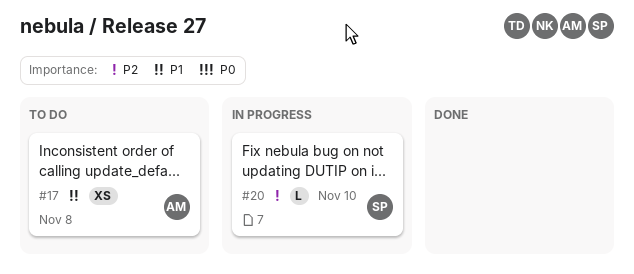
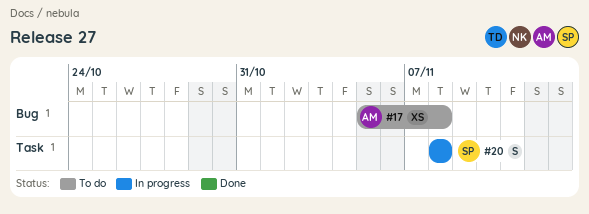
#20, estimate: L -> S
#20, due: Nov 10 -> Nov 8

